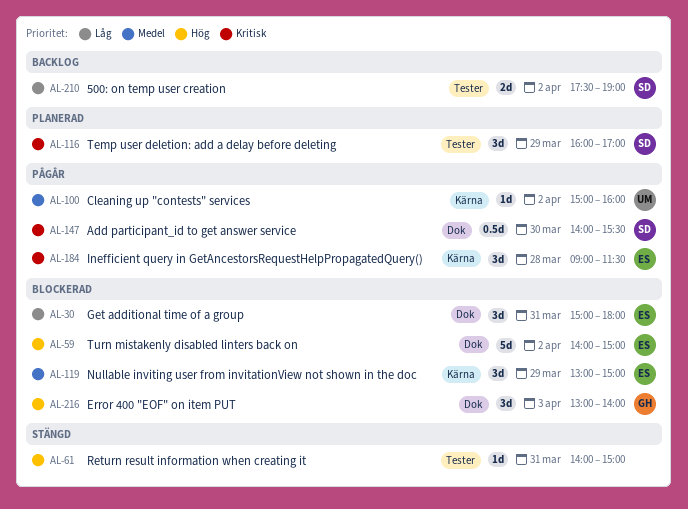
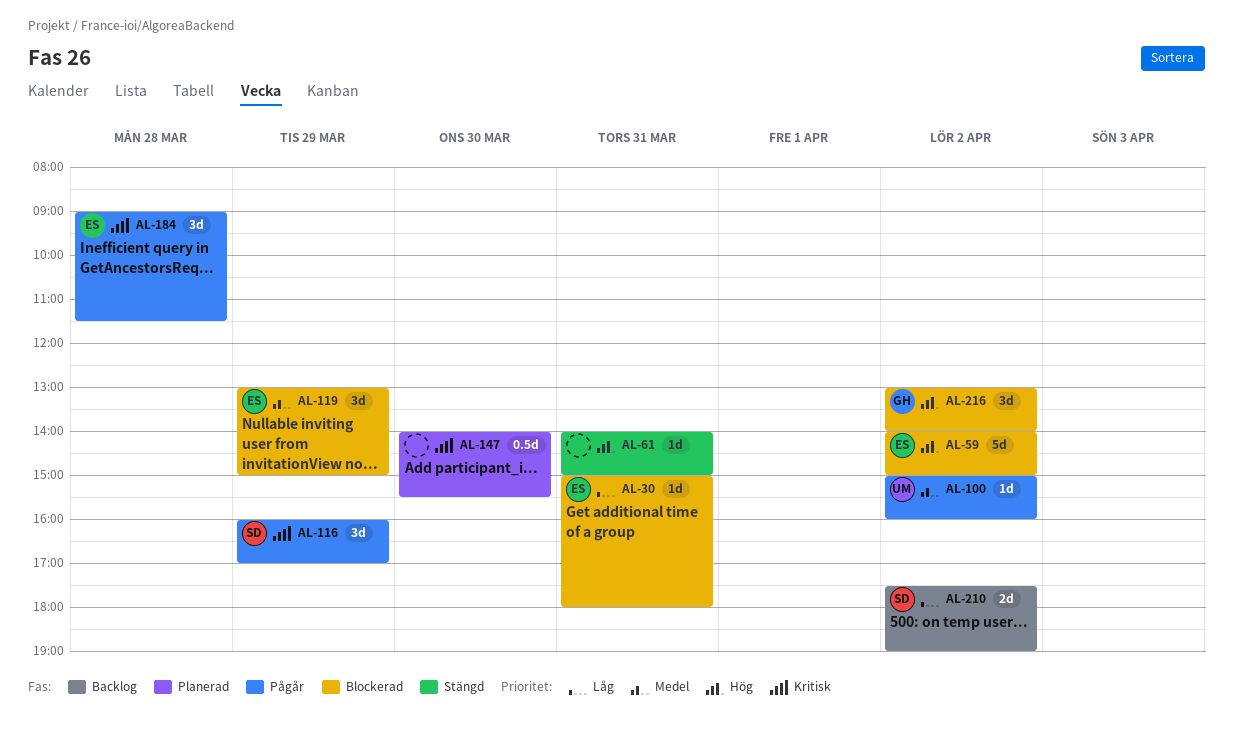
AL-30, estimate: 3d -> 1d
AL-116, status: Planerad -> Pågår
AL-147, status: Pågår -> Planerad
AL-147, owner: SD -> none
AL-216, day: Apr 3 -> Apr 2

